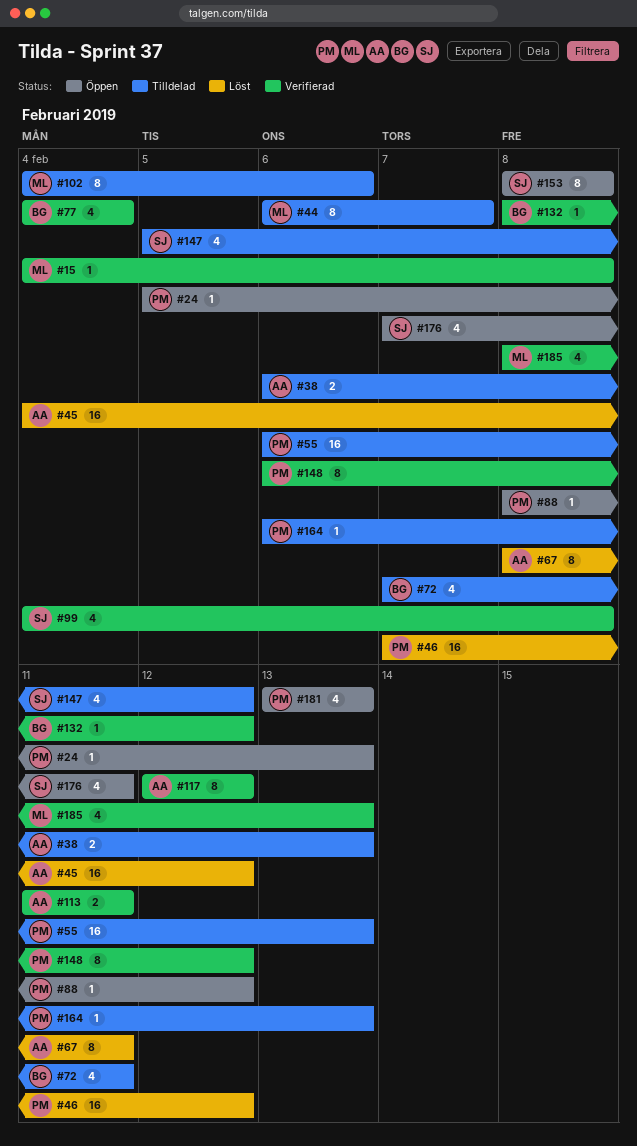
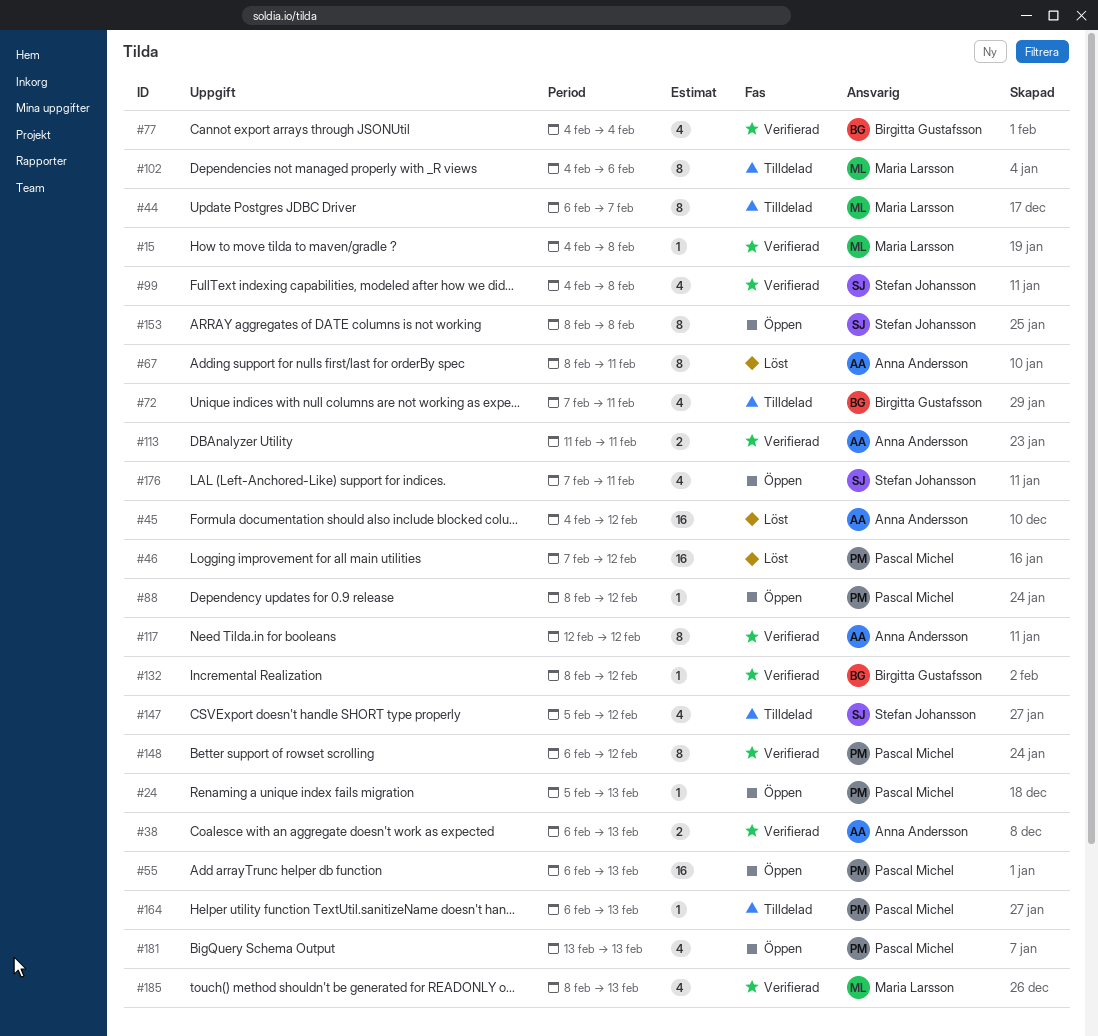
#38, status: Tilldelad -> Verifierad
#55, status: Tilldelad -> Öppen

